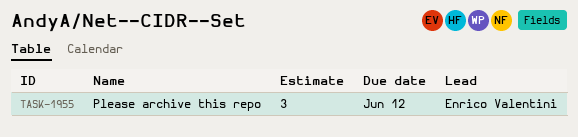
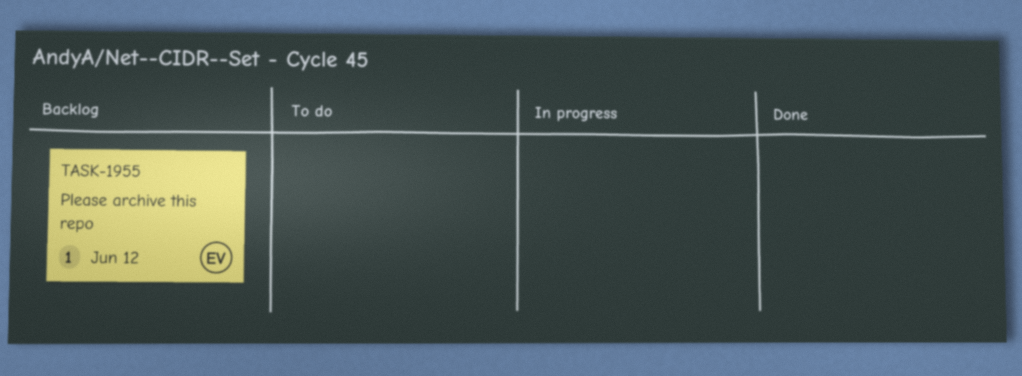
TASK-1955, estimate: 3 -> 1

